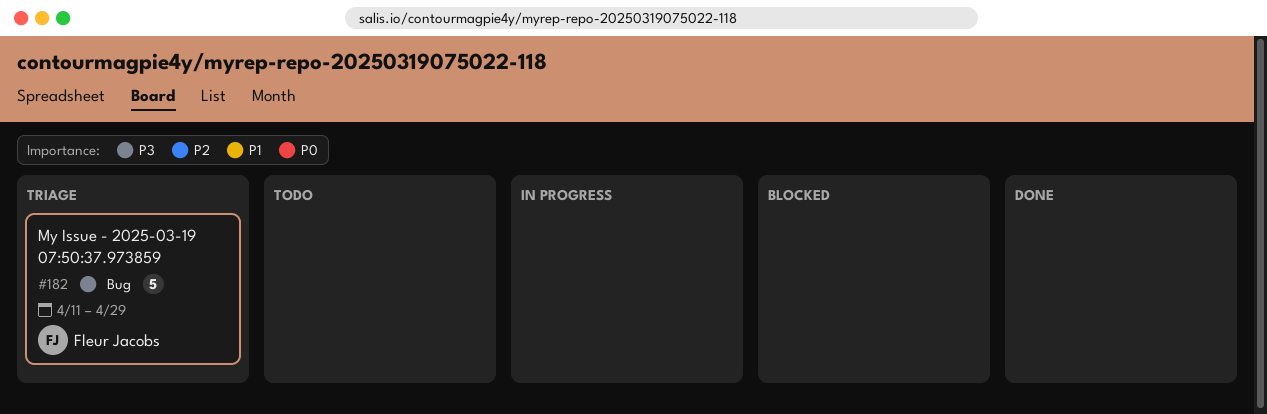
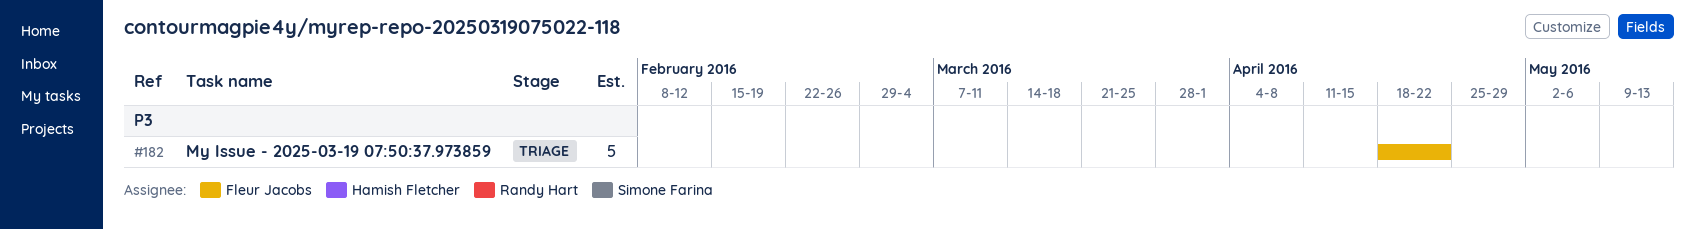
#182, start: Apr 11 -> Apr 18
#182, due: Apr 29 -> Apr 22

